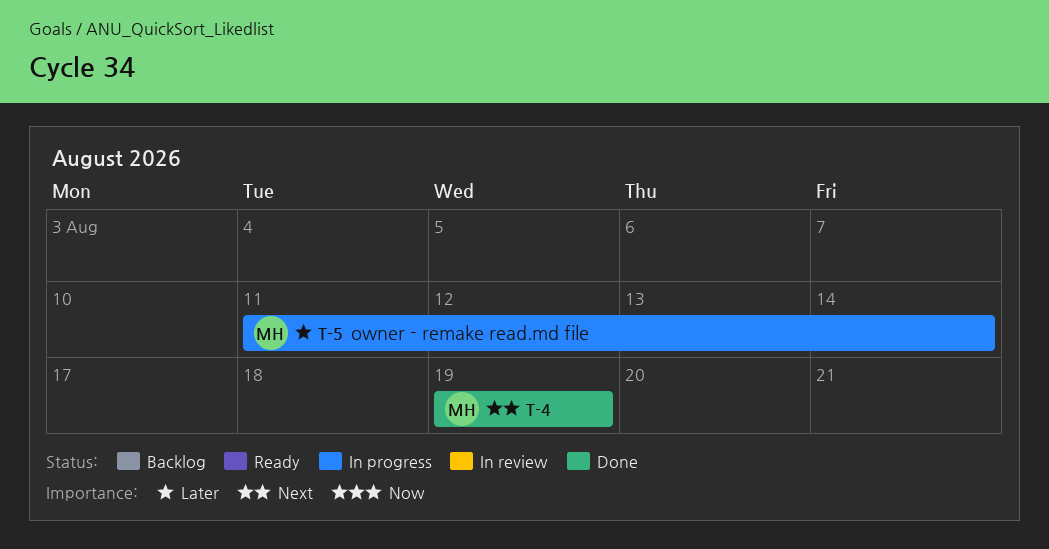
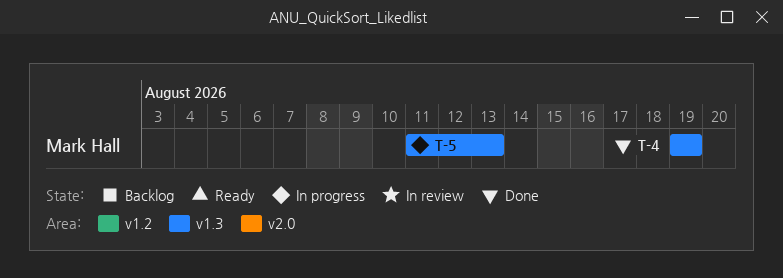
T-5, due: Aug 14 -> Aug 13

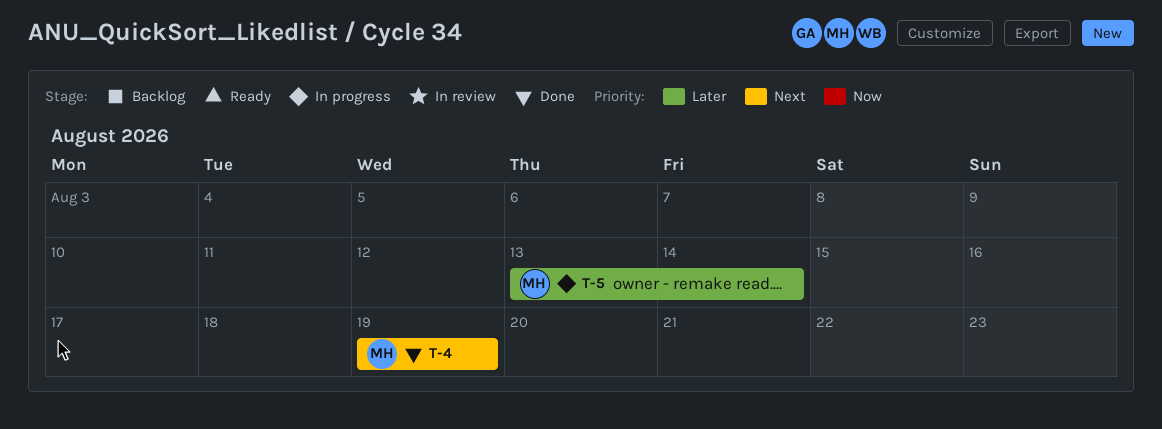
T-5, start: Aug 11 -> Aug 13
T-5, due: Aug 13 -> Aug 14

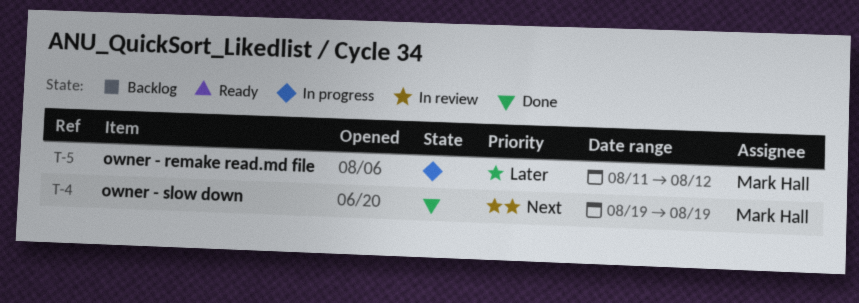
T-5, start: Aug 13 -> Aug 11
T-5, due: Aug 14 -> Aug 12

